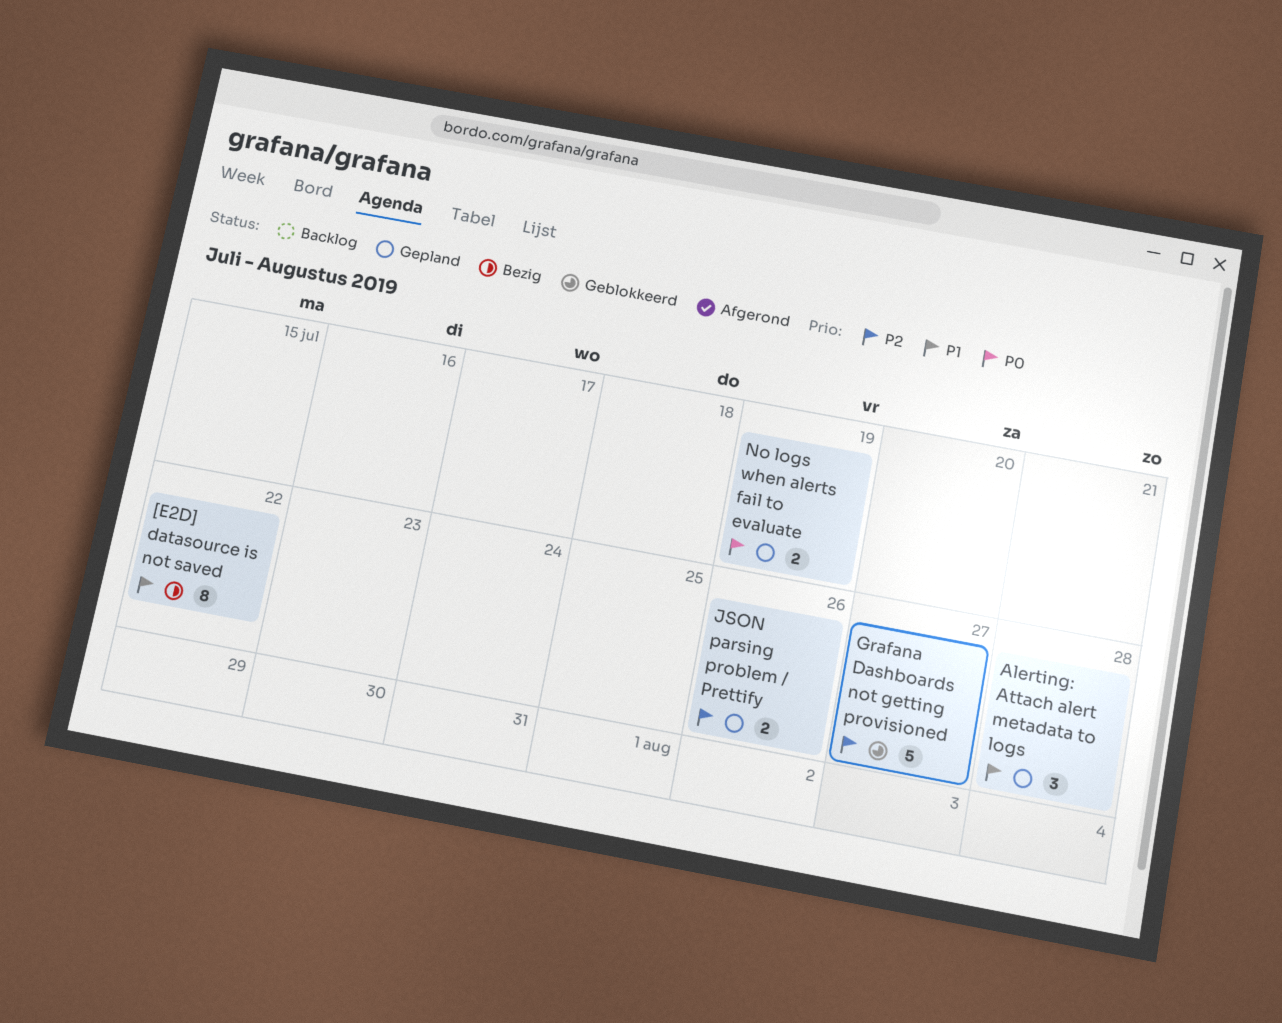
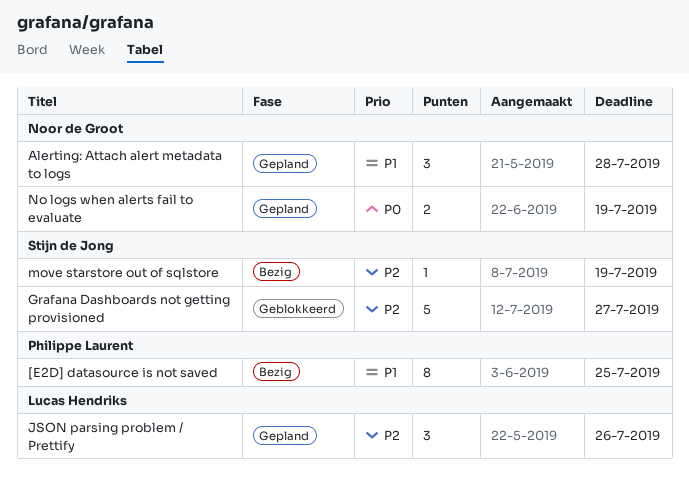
[E2D] datasource is not saved, due: Jul 22 -> Jul 25
JSON parsing problem / Prettify, estimate: 2 -> 3
move starstore out of sqlstore: none -> present

